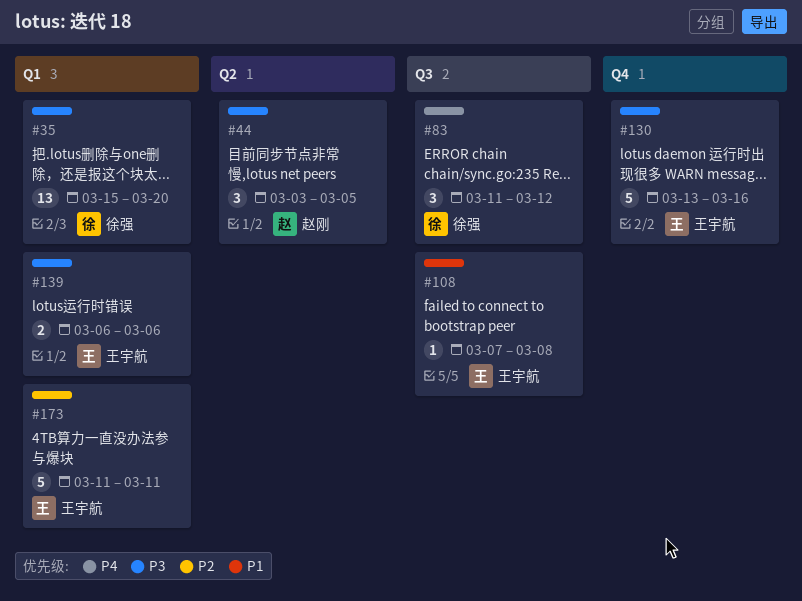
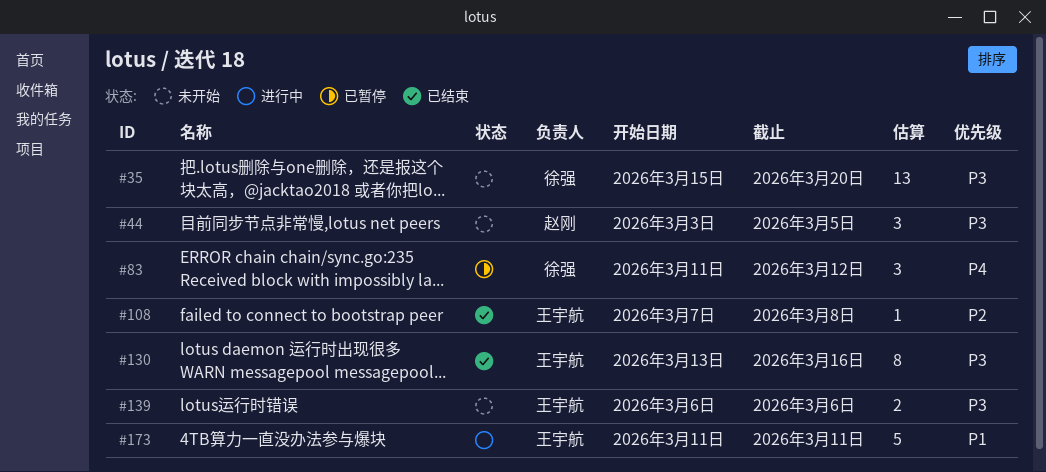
#108, priority: P1 -> P2
#130, estimate: 5 -> 8
#173, priority: P2 -> P1

